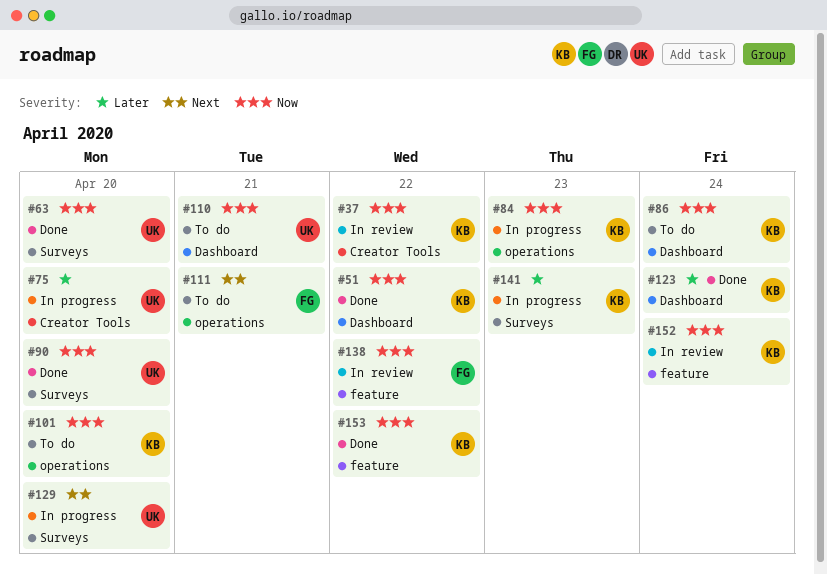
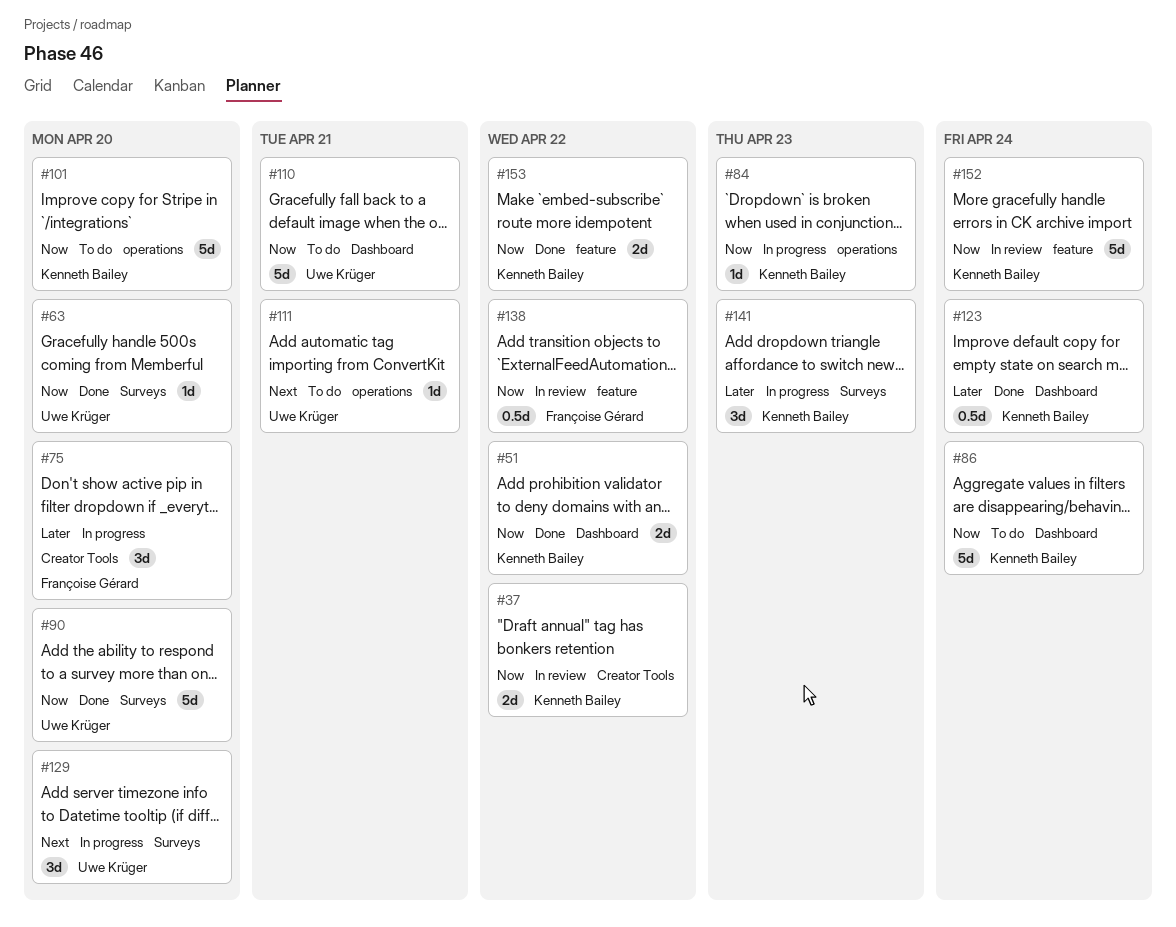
#75, owner: Uwe Krüger -> Françoise Gérard
#111, owner: Françoise Gérard -> Uwe Krüger

